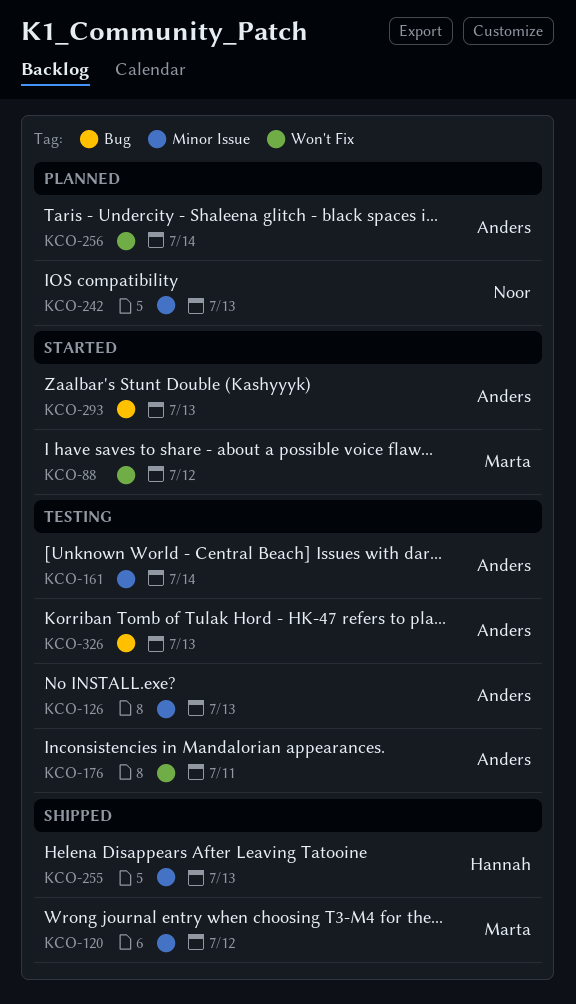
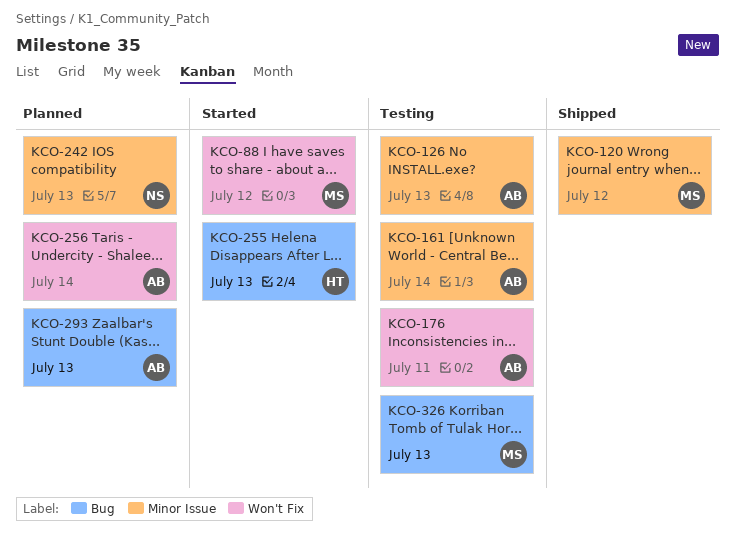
KCO-255, status: Shipped -> Started
KCO-255, label: Minor Issue -> Bug
KCO-293, status: Started -> Planned
KCO-326, owner: Anders -> Marta

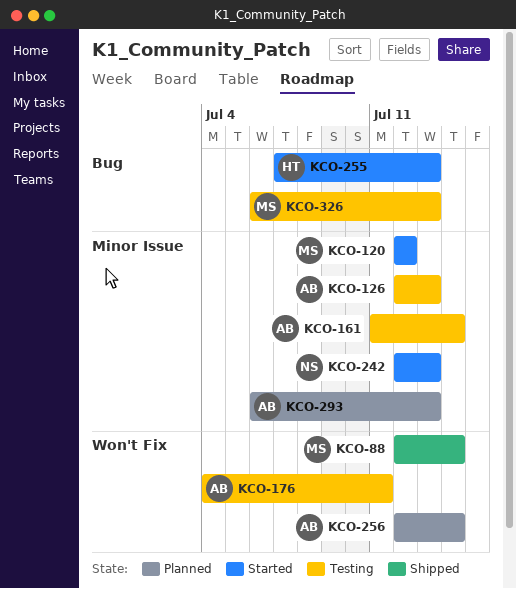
KCO-88, status: Started -> Shipped
KCO-88, due: Jul 12 -> Jul 14
KCO-120, status: Shipped -> Started
KCO-242, status: Planned -> Started
KCO-293, label: Bug -> Minor Issue

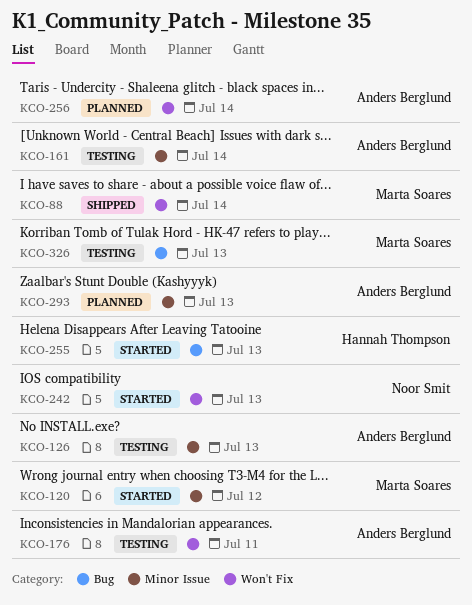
KCO-242, label: Minor Issue -> Won't Fix

